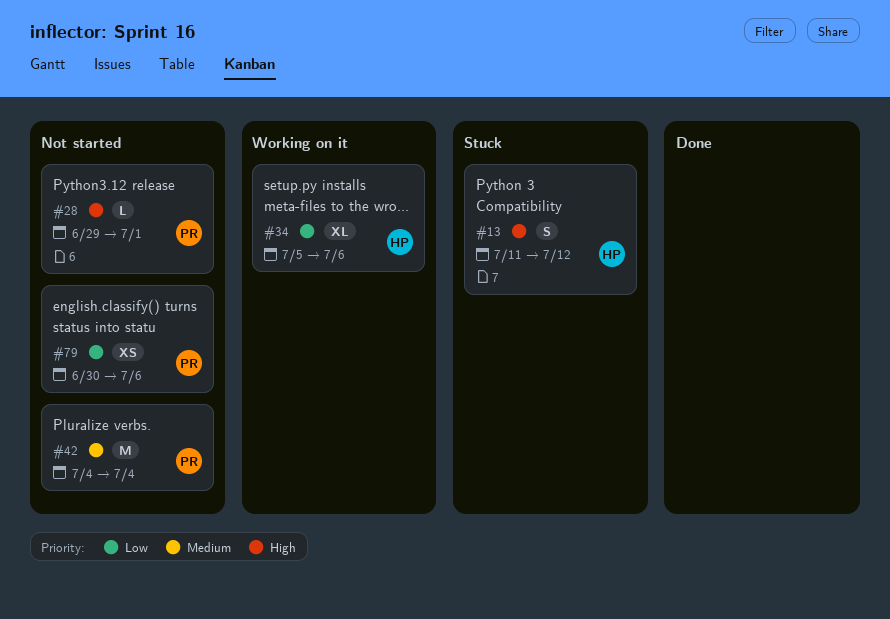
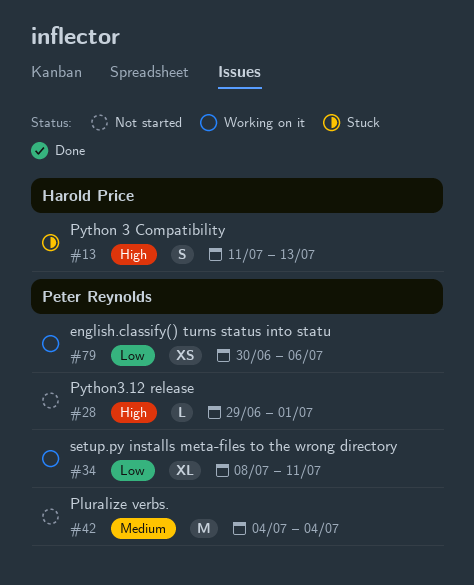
#13, due: Jul 12 -> Jul 13
#34, owner: Harold Price -> Peter Reynolds
#34, start: Jul 5 -> Jul 8
#34, due: Jul 6 -> Jul 11
#79, status: Not started -> Working on it

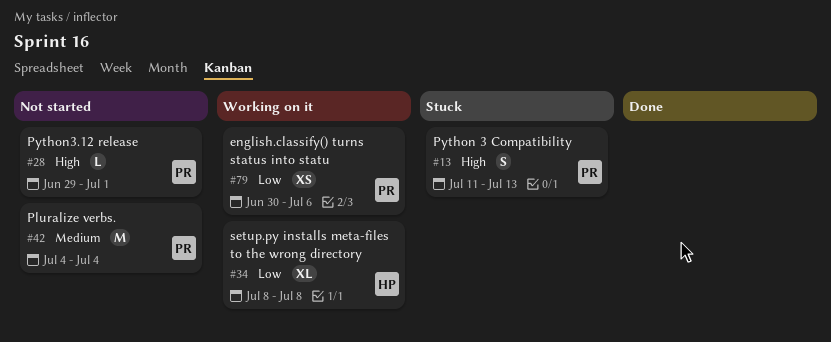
#13, owner: Harold Price -> Peter Reynolds
#34, owner: Peter Reynolds -> Harold Price
#34, due: Jul 11 -> Jul 8

